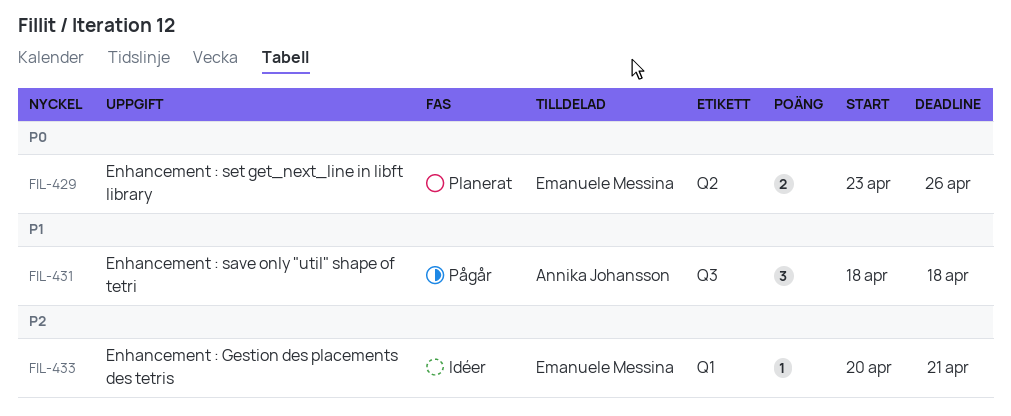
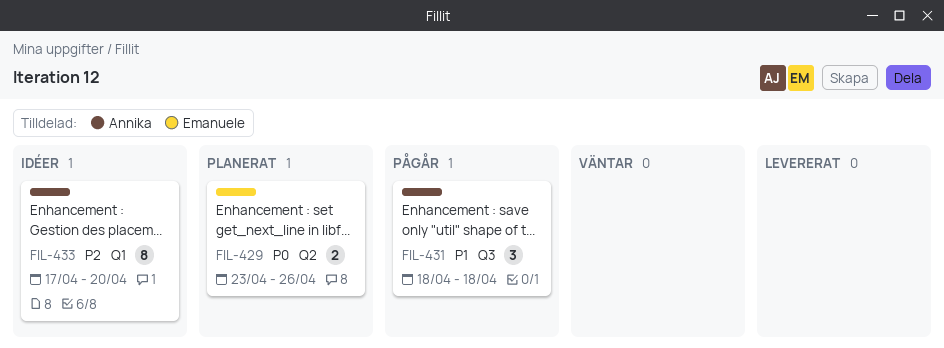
FIL-433, owner: Emanuele Messina -> Annika Johansson
FIL-433, estimate: 1 -> 8
FIL-433, start: Apr 20 -> Apr 17
FIL-433, due: Apr 21 -> Apr 20

